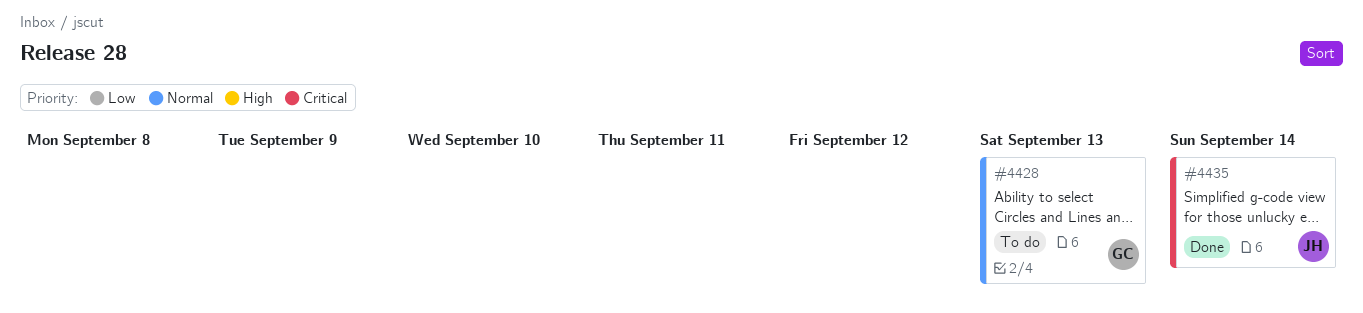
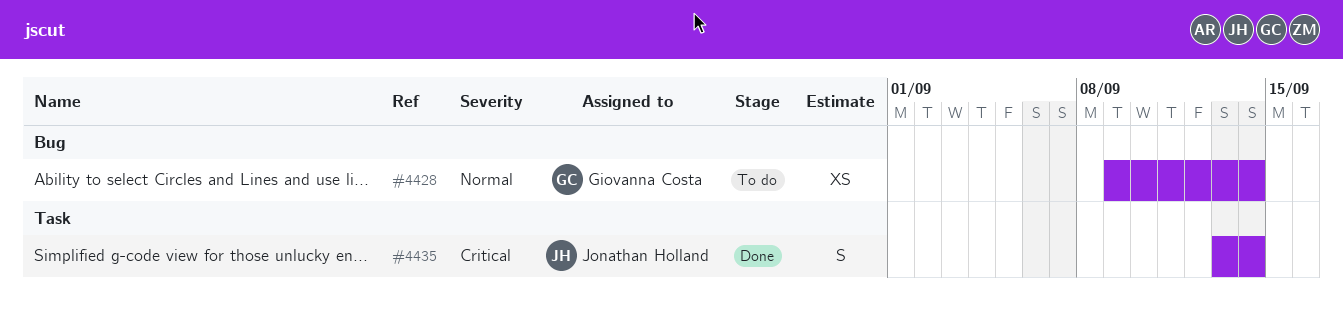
#4428, due: Sep 13 -> Sep 14

